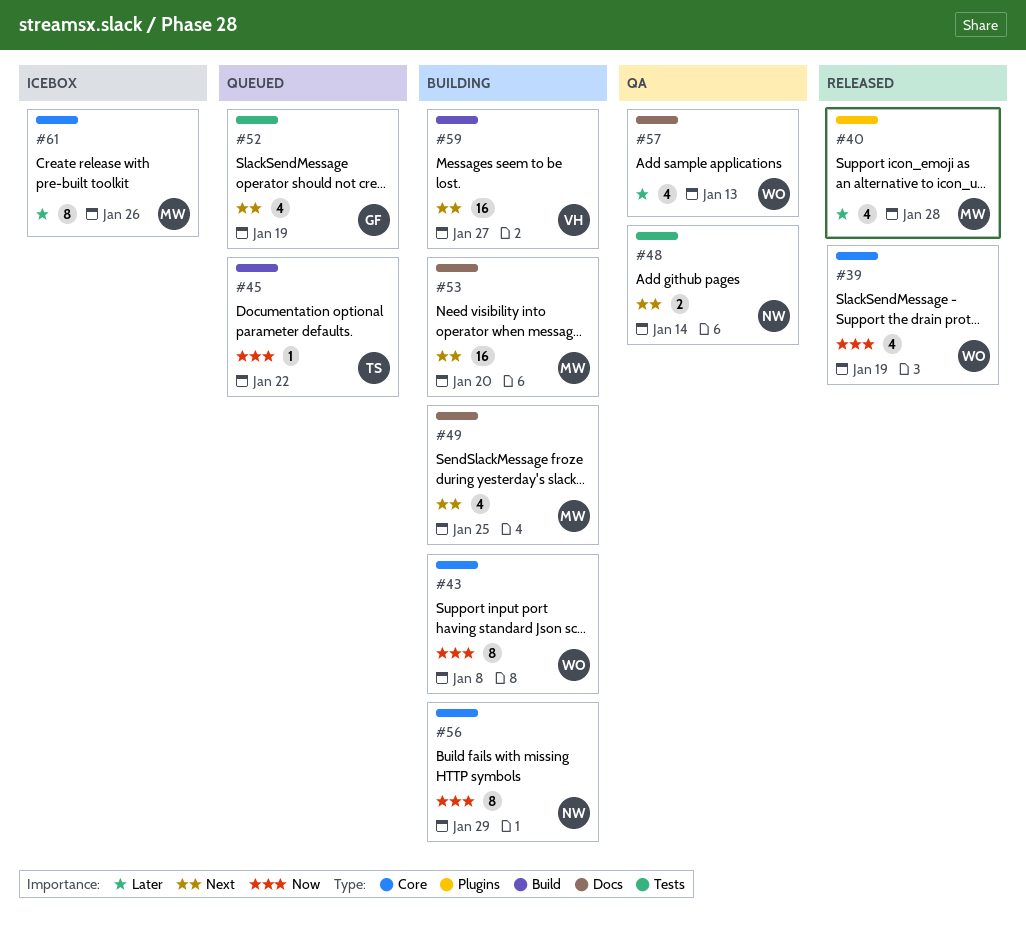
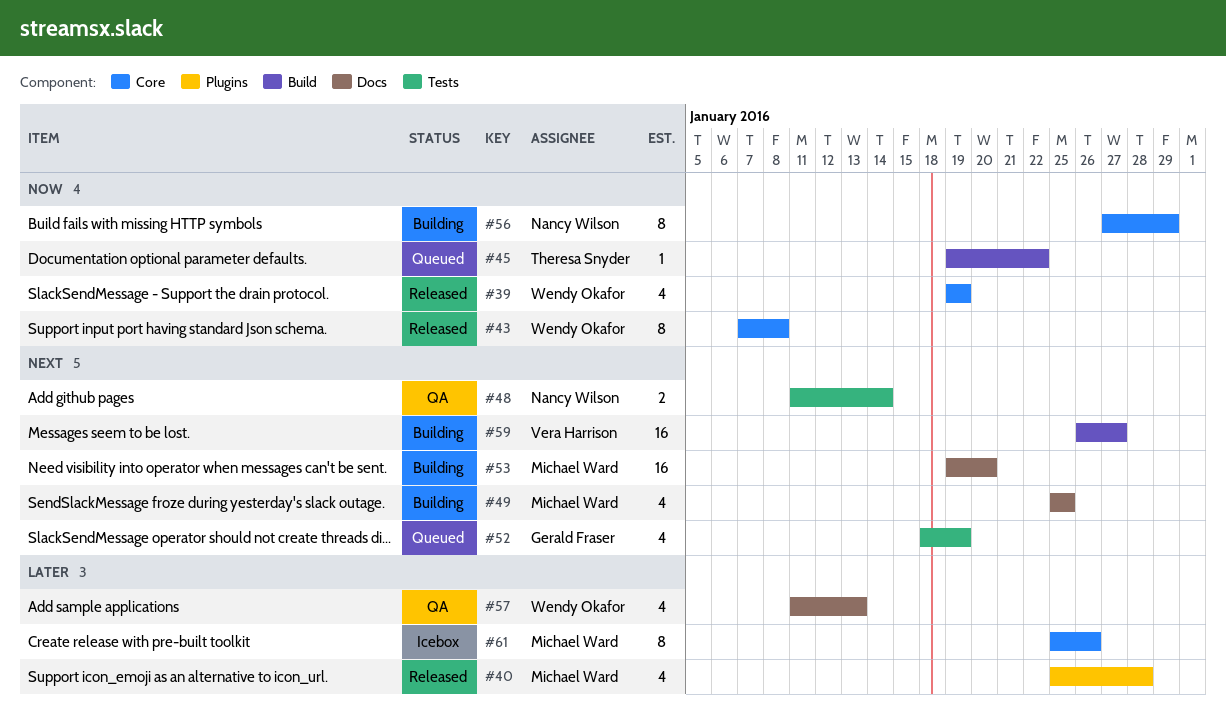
#43, status: Building -> Released

